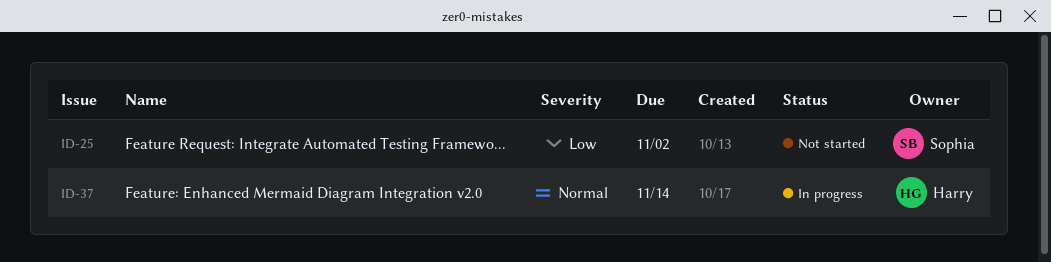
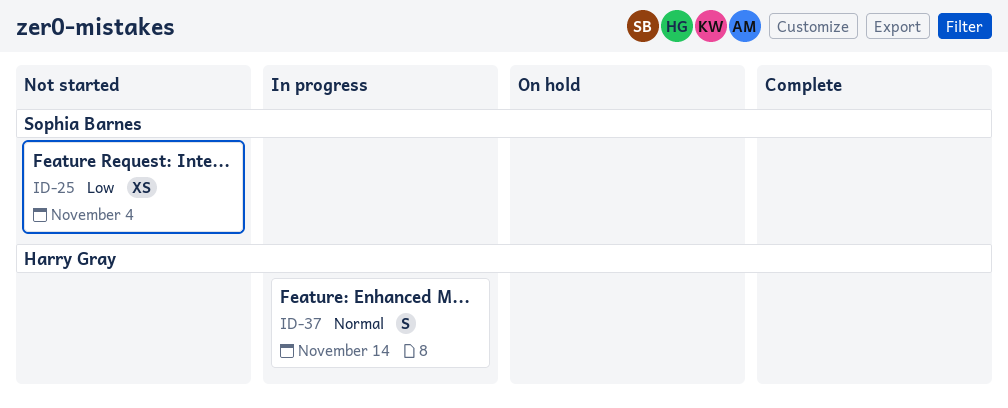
ID-25, due: Nov 2 -> Nov 4

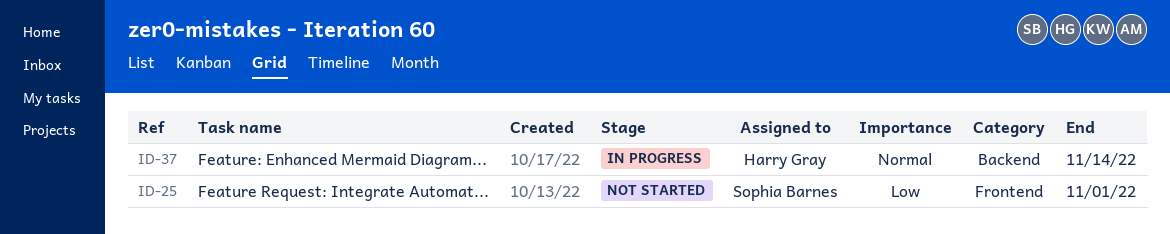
ID-25, due: Nov 4 -> Nov 1

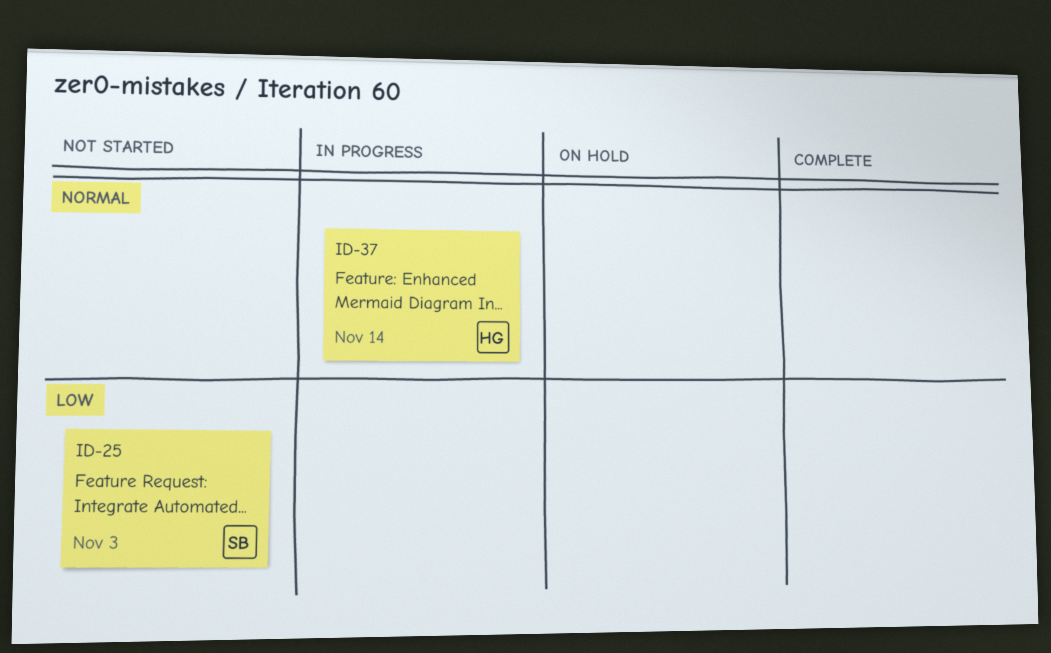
ID-25, due: Nov 1 -> Nov 3

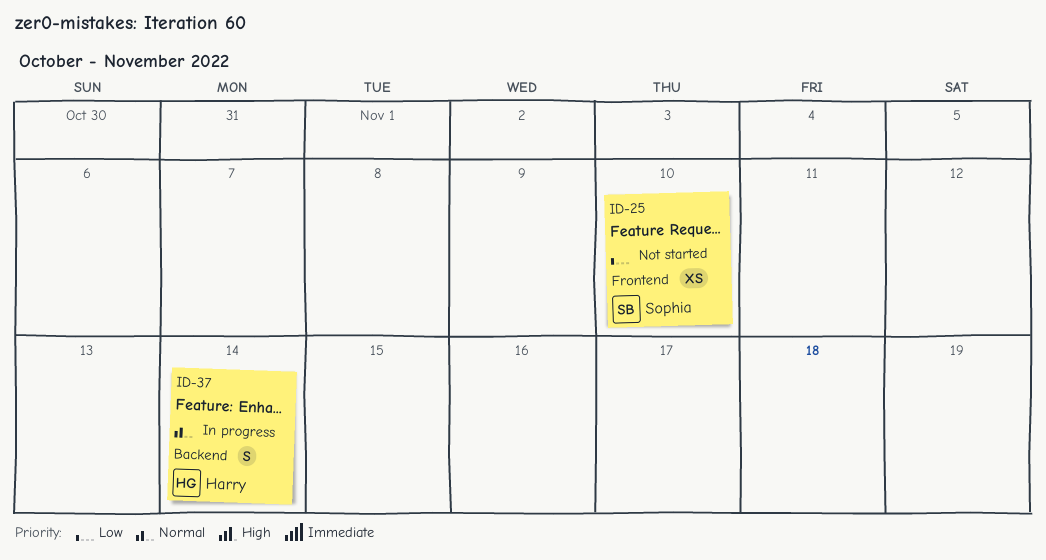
ID-25, due: Nov 3 -> Nov 10

